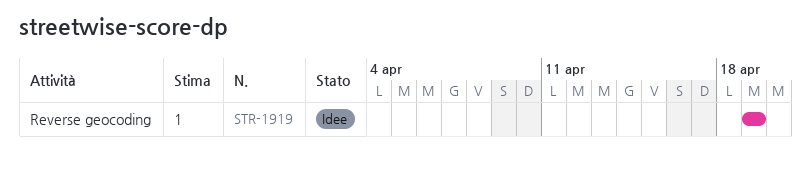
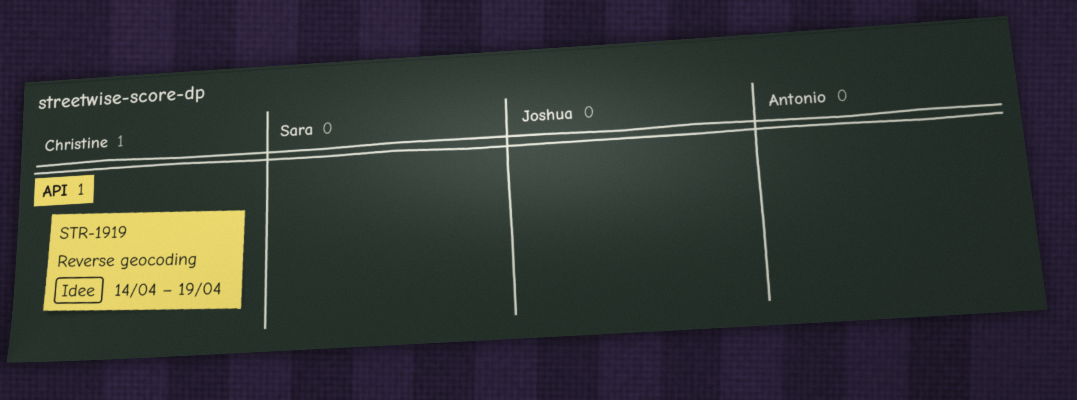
STR-1919, start: Apr 19 -> Apr 14

